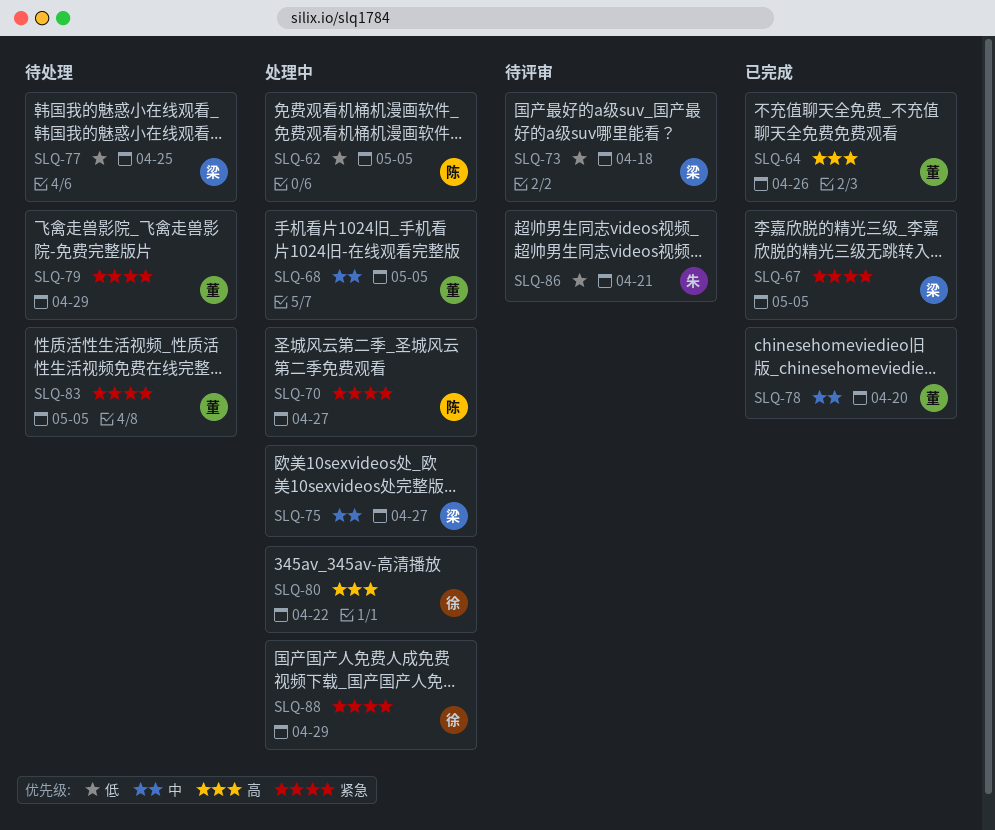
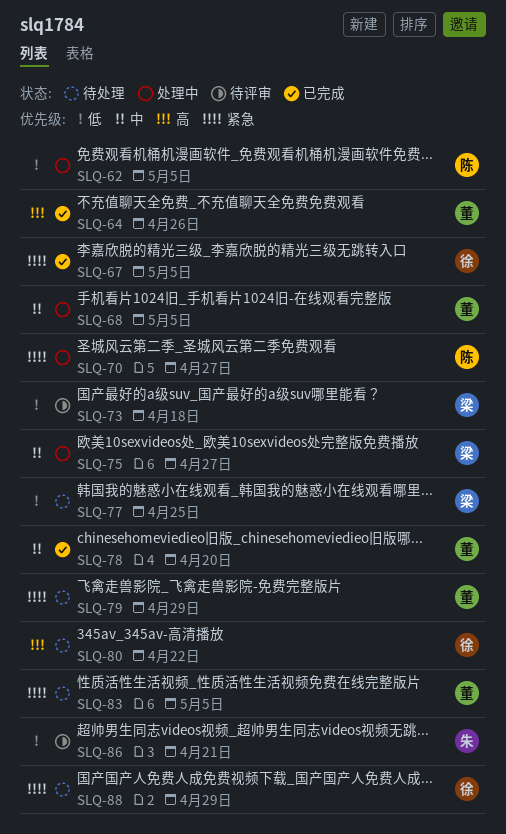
SLQ-67, owner: 梁 -> 徐
SLQ-80, status: 处理中 -> 待处理
SLQ-88, status: 处理中 -> 待处理

